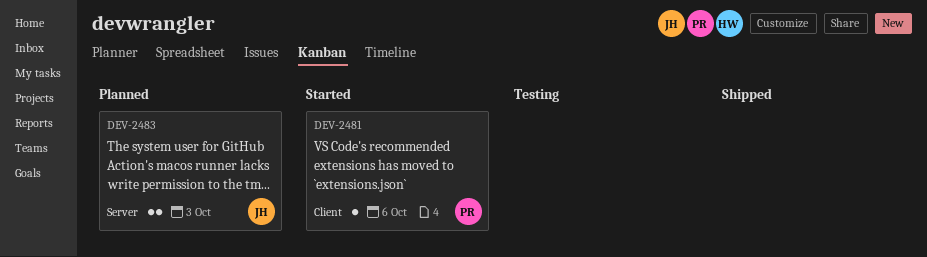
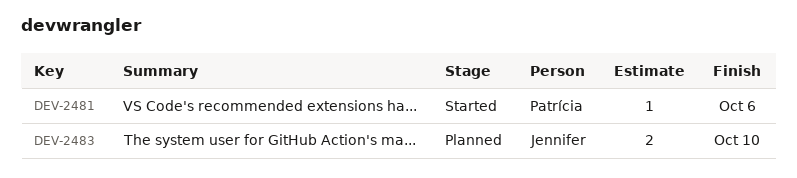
DEV-2483, due: Oct 3 -> Oct 10

